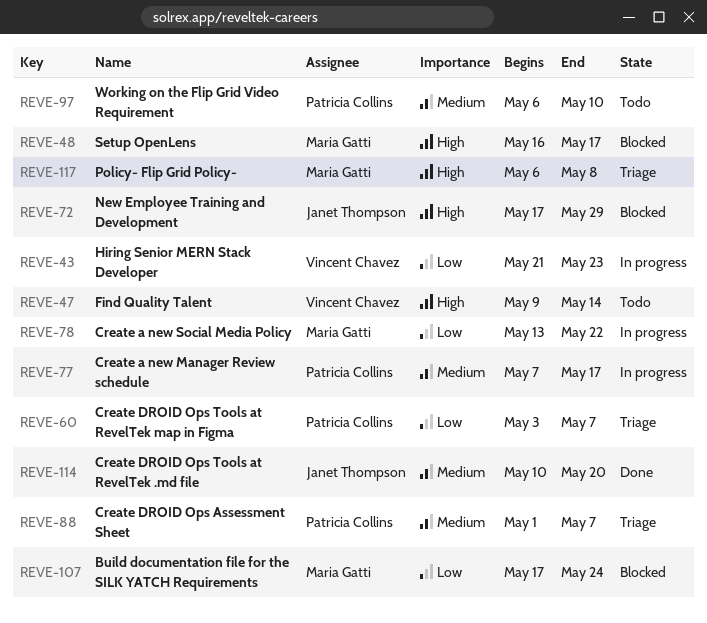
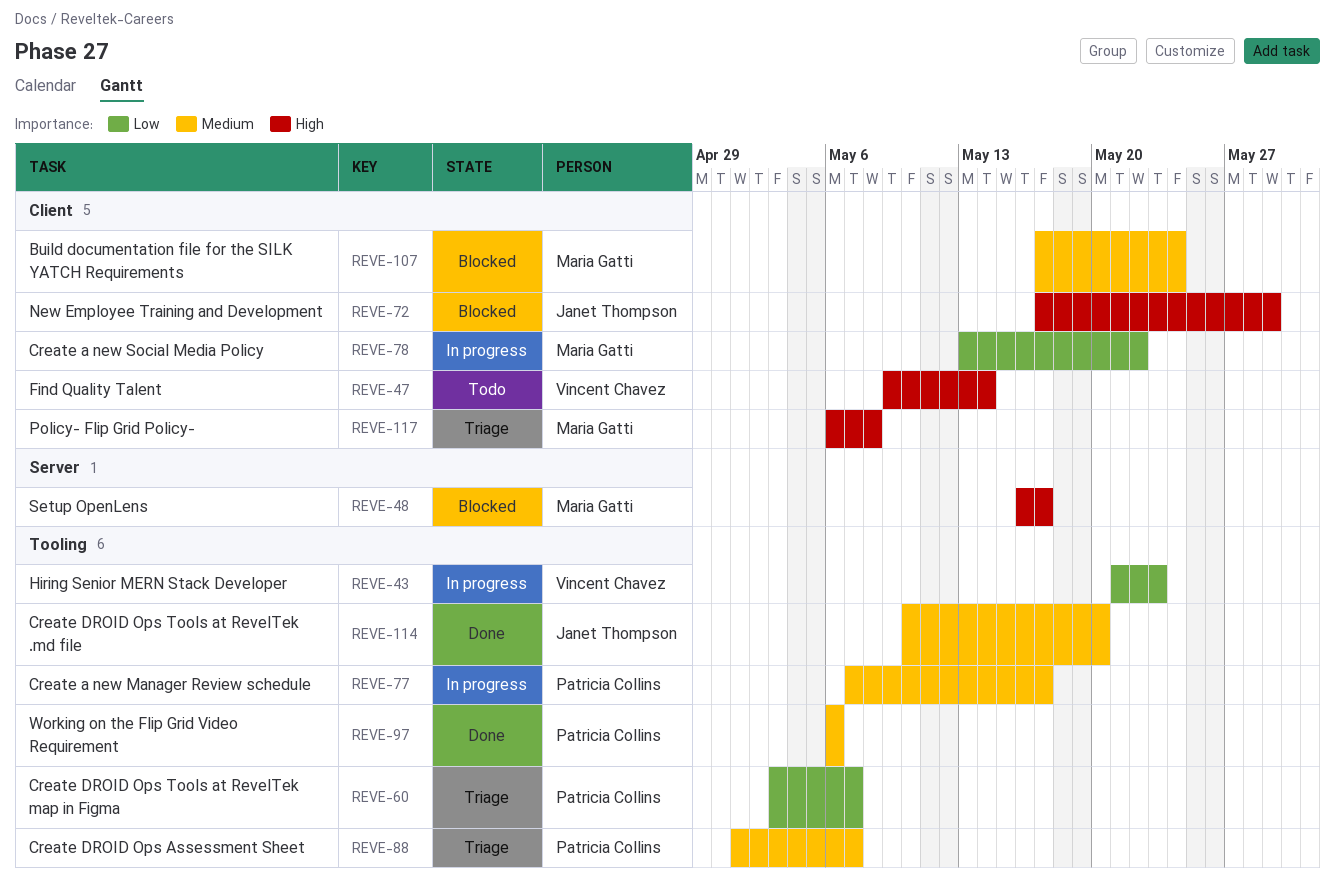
REVE-97, status: Todo -> Done
REVE-97, due: May 10 -> May 6
REVE-107, priority: Low -> Medium

